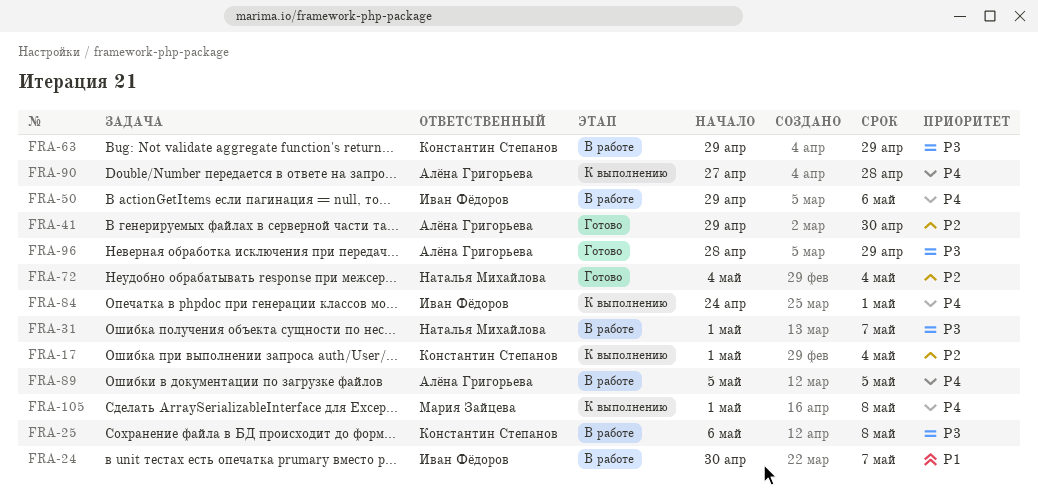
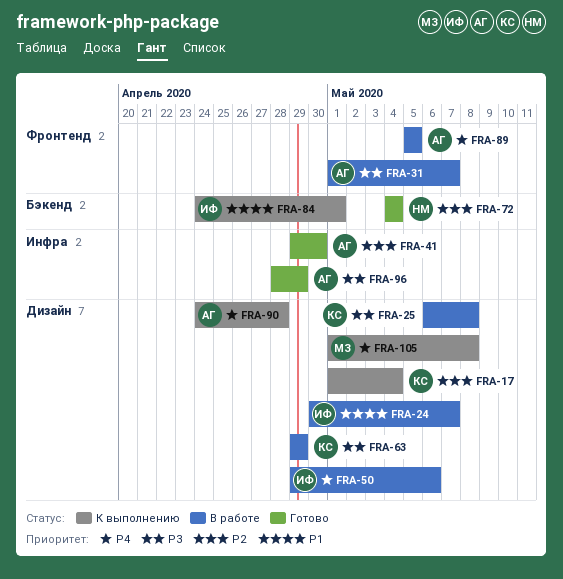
FRA-31, owner: Наталья Михайлова -> Алёна Григорьева
FRA-84, priority: P4 -> P1
FRA-90, start: Apr 27 -> Apr 24

